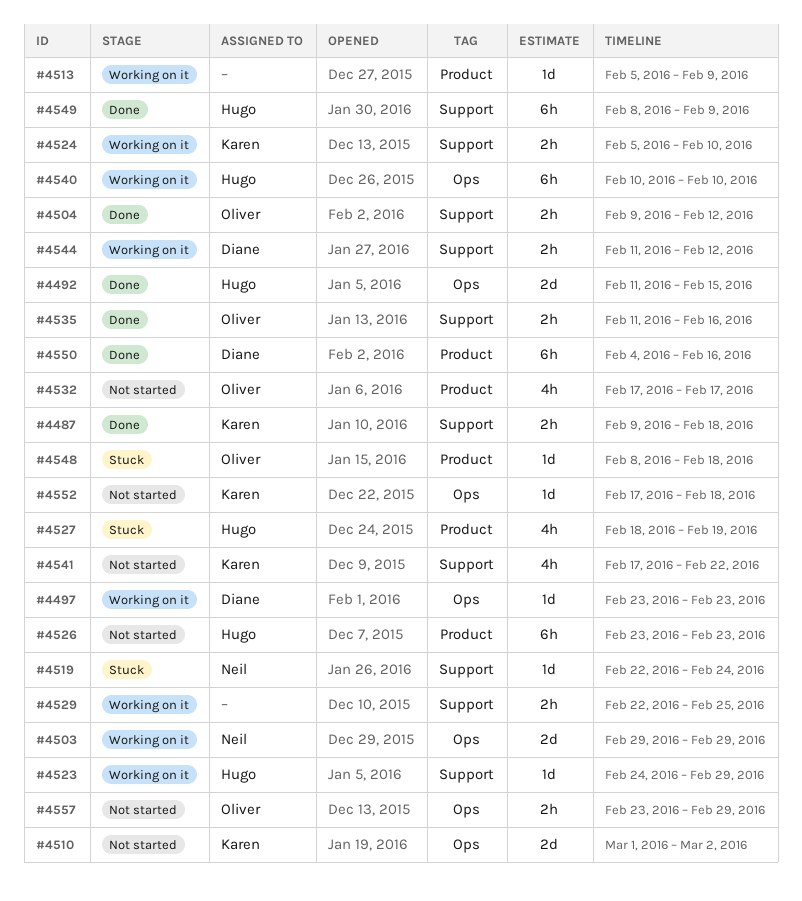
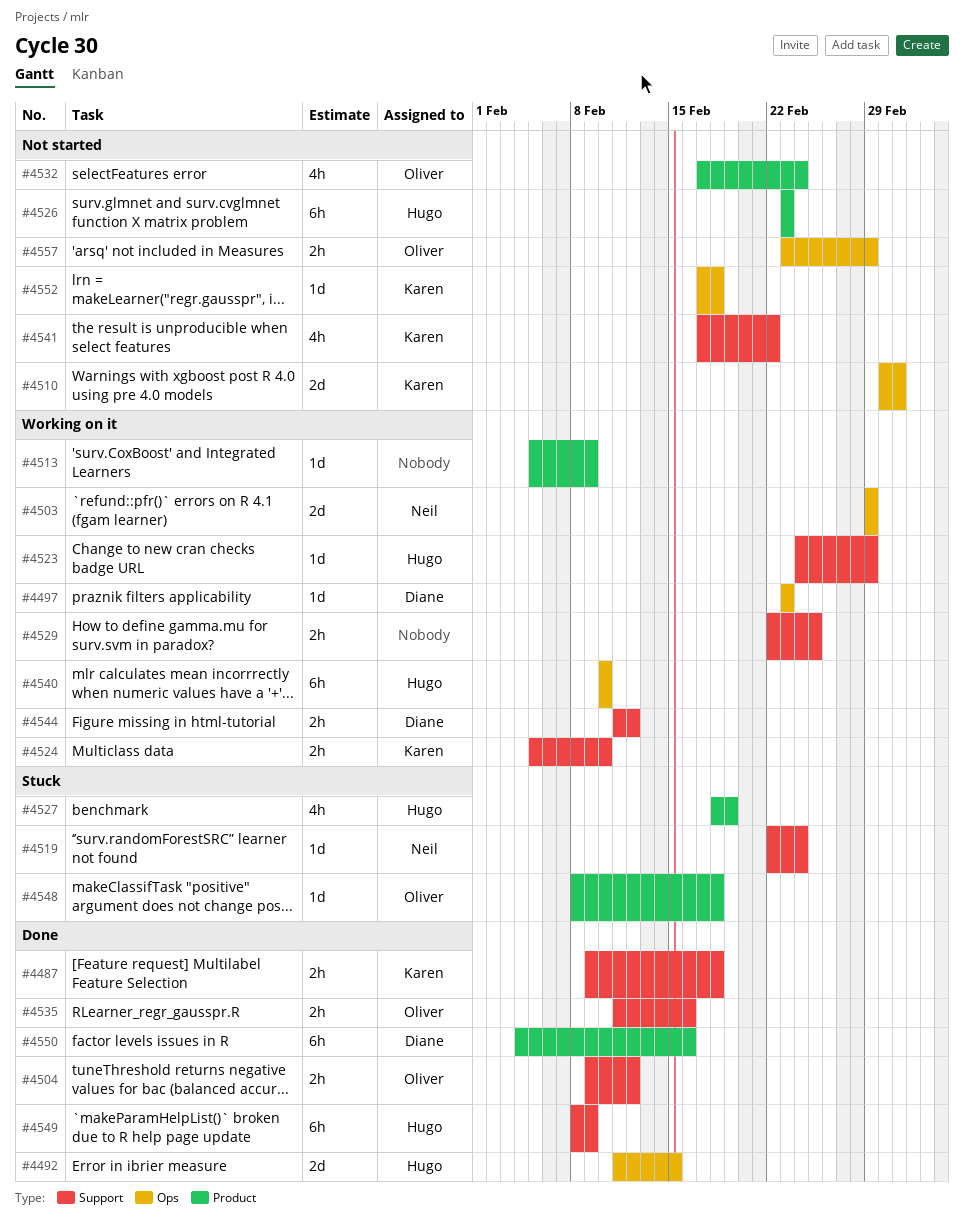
#4532, due: Feb 17 -> Feb 24

